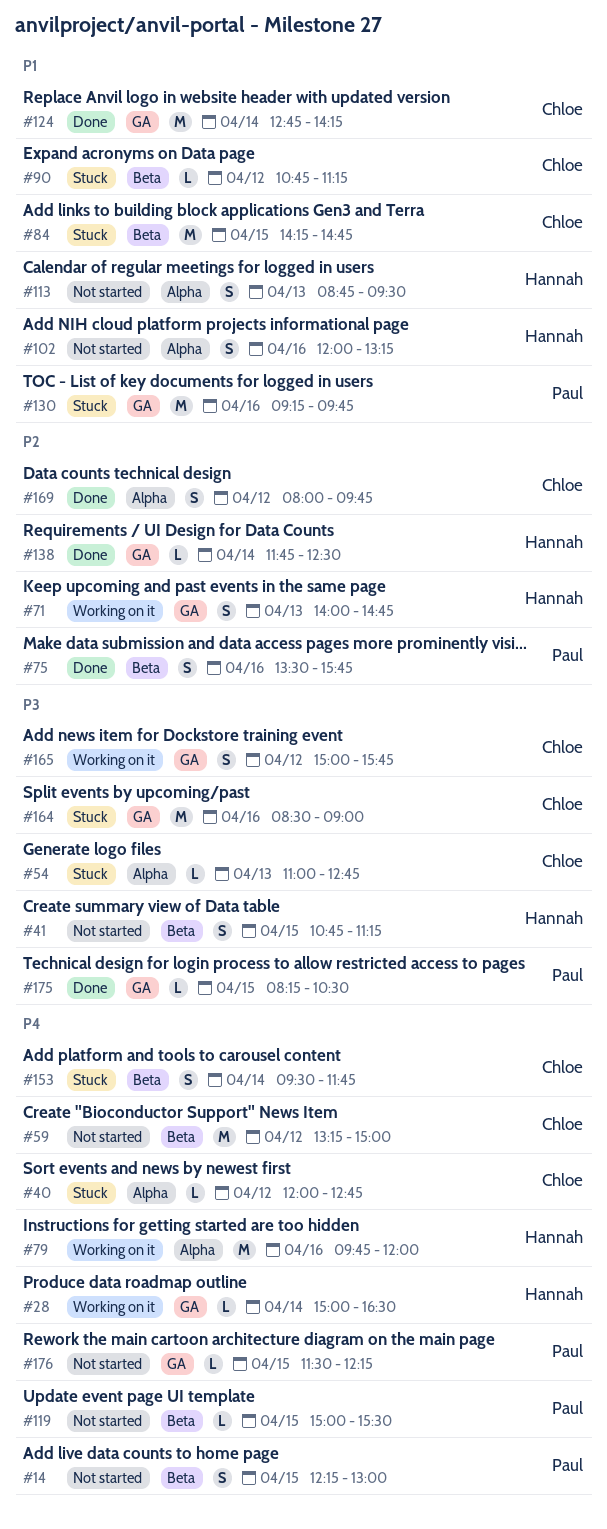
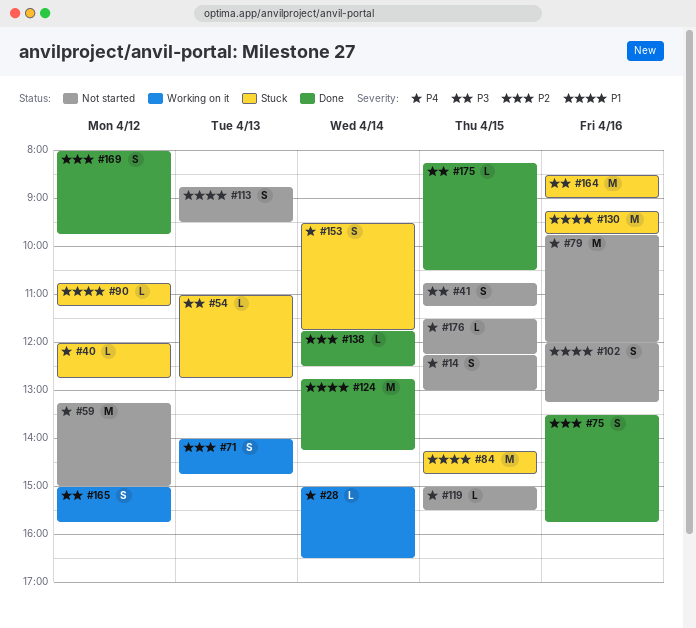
#79, status: Working on it -> Not started

